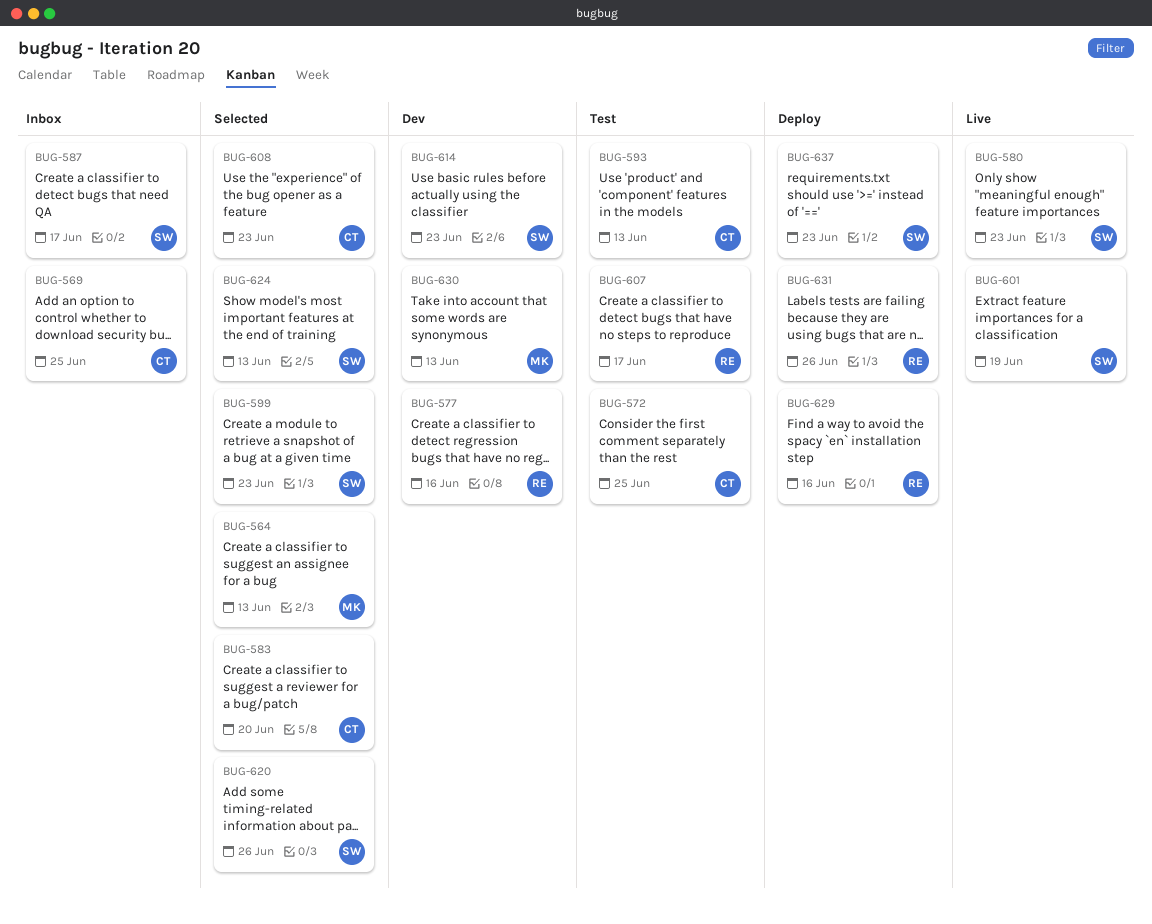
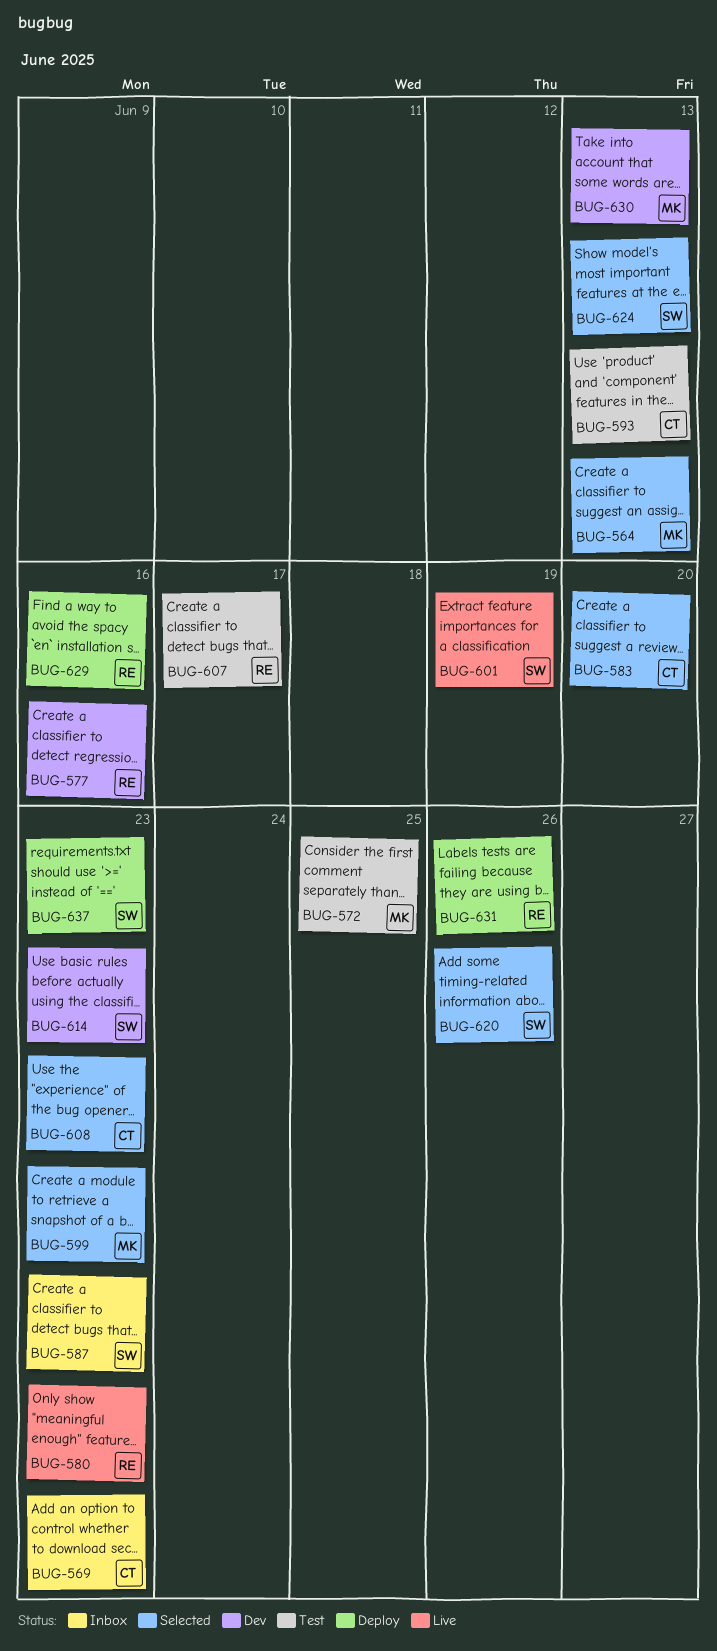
BUG-569, due: Jun 25 -> Jun 23
BUG-572, owner: CT -> MK
BUG-580, owner: SW -> RE
BUG-587, due: Jun 17 -> Jun 23
BUG-599, owner: SW -> MK

